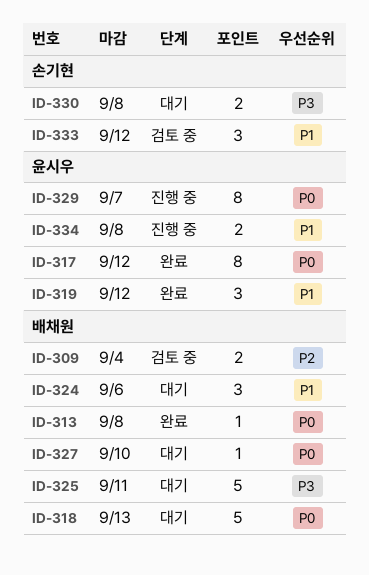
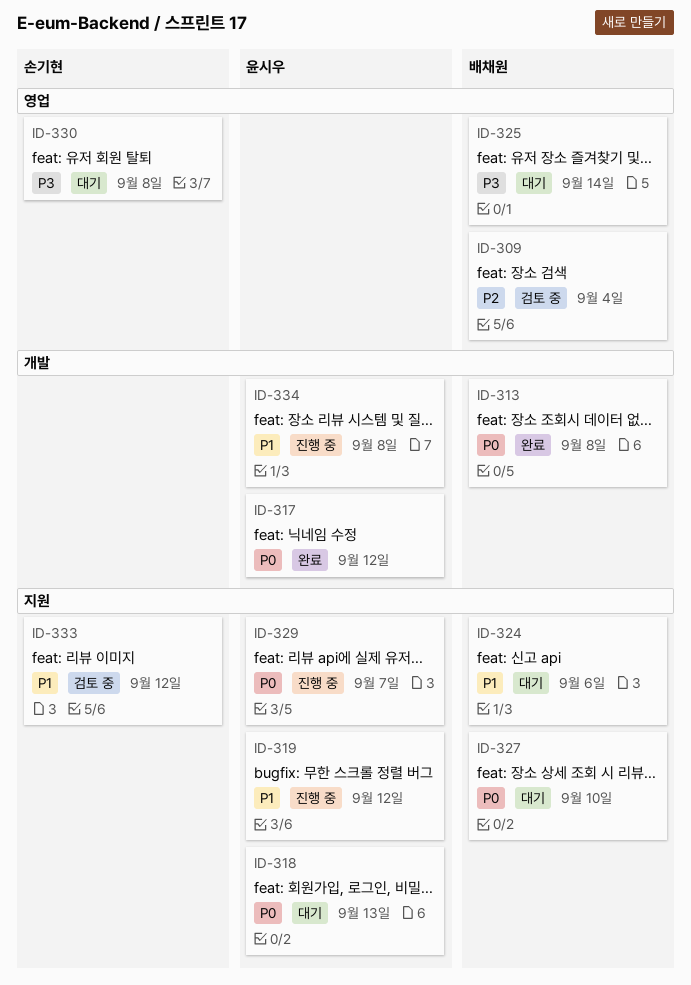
ID-318, owner: 배채원 -> 윤시우
ID-319, status: 완료 -> 진행 중
ID-325, due: Sep 11 -> Sep 14

